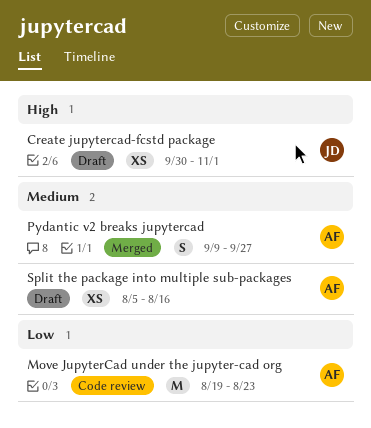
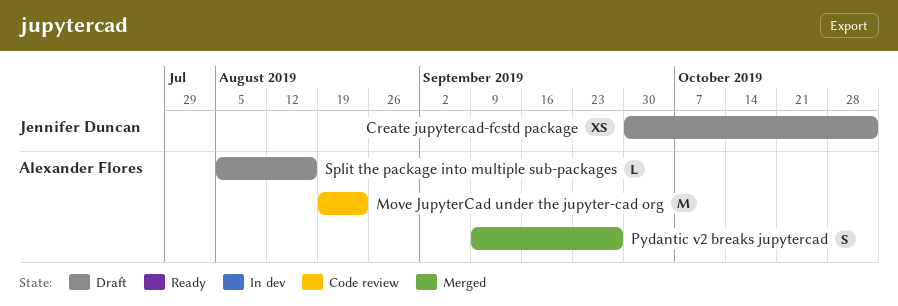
Split the package into multiple sub-packages, estimate: XS -> L

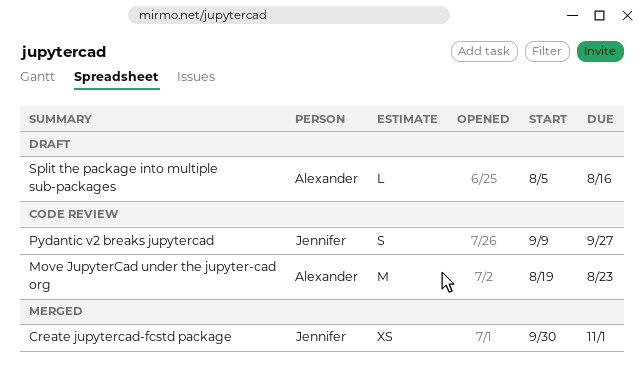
Create jupytercad-fcstd package, status: Draft -> Merged
Pydantic v2 breaks jupytercad, status: Merged -> Code review
Pydantic v2 breaks jupytercad, owner: Alexander Flores -> Jennifer Duncan

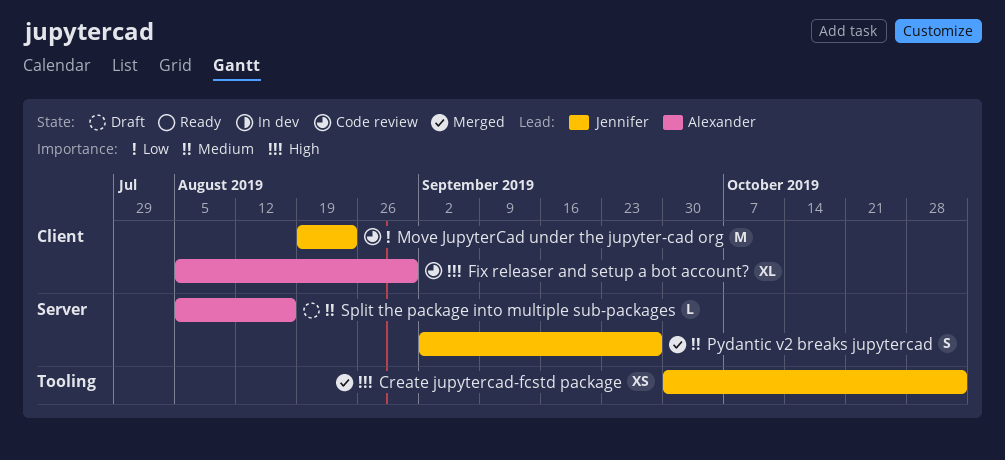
Fix releaser and setup a bot account?: none -> present
Move JupyterCad under the jupyter-cad org, owner: Alexander -> Jennifer
Pydantic v2 breaks jupytercad, status: Code review -> Merged
Pydantic v2 breaks jupytercad, start: Sep 9 -> Sep 2

